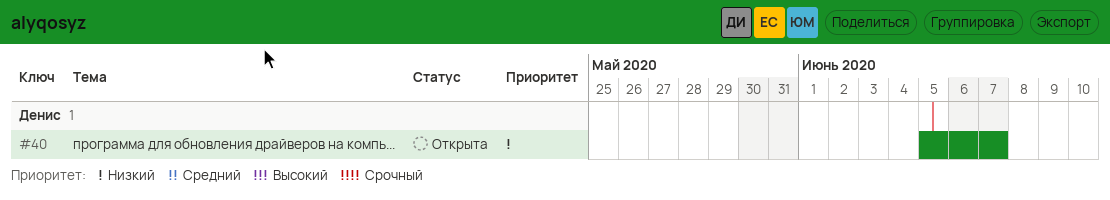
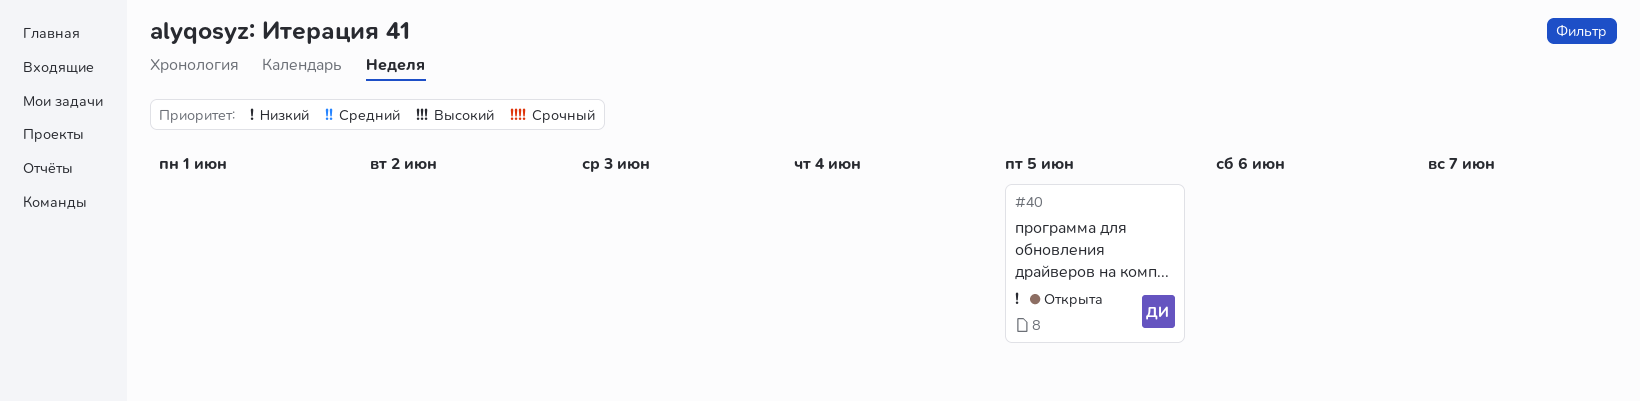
#40, due: Jun 7 -> Jun 5

